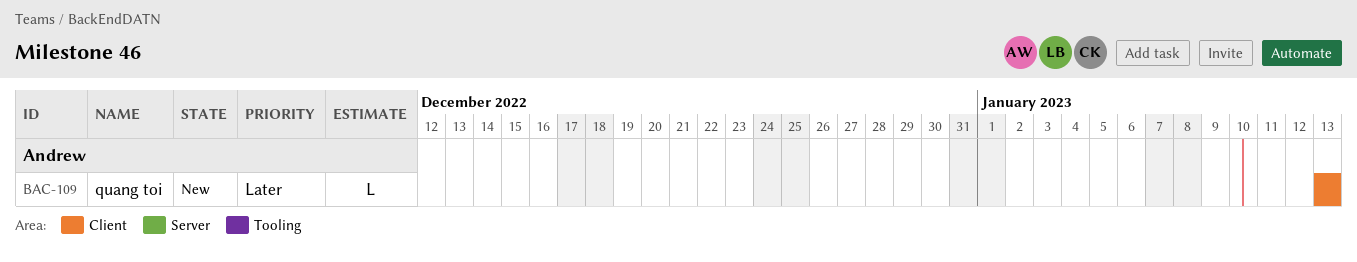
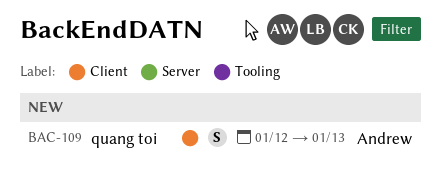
BAC-109, estimate: L -> S
BAC-109, start: Jan 13 -> Jan 12

